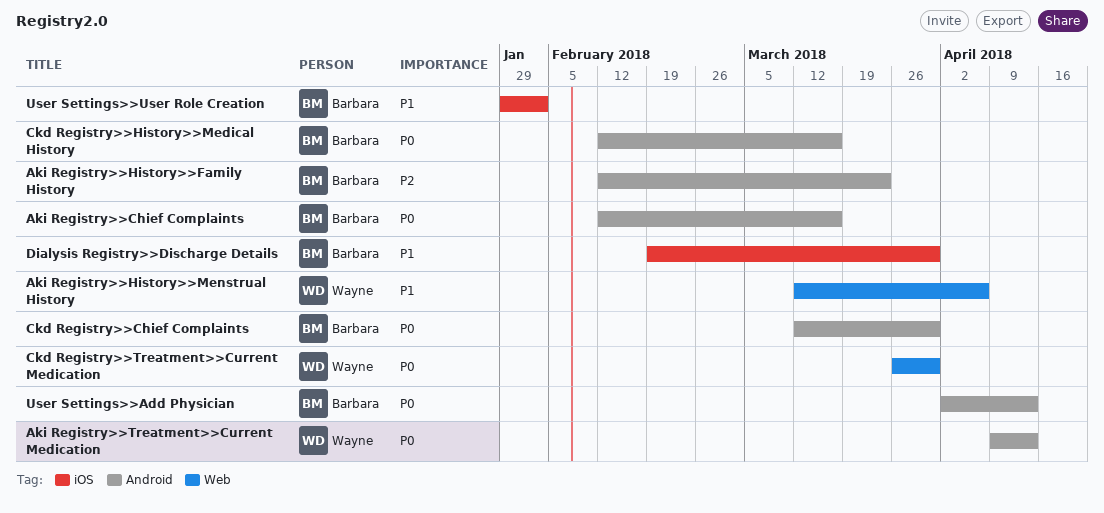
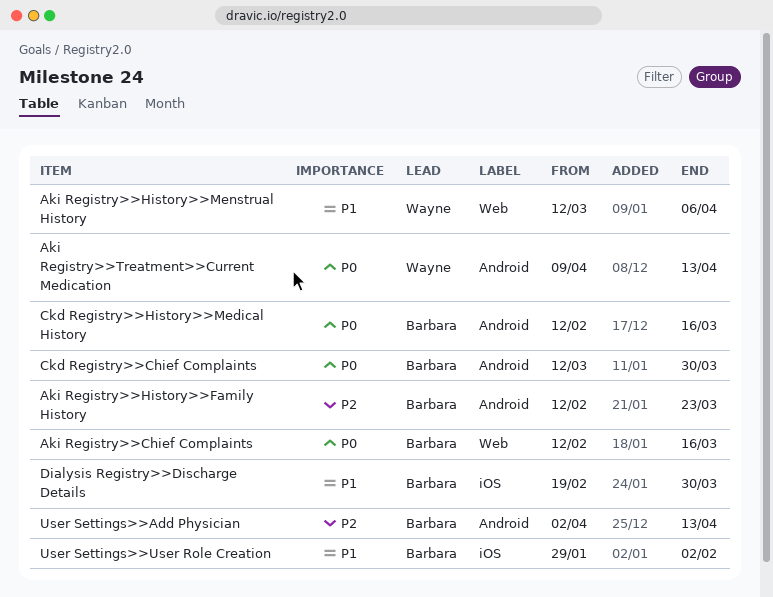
Aki Registry>>Chief Complaints, label: Android -> Web
Ckd Registry>>Treatment>>Current Medication: present -> none
User Settings>>Add Physician, priority: P0 -> P2

